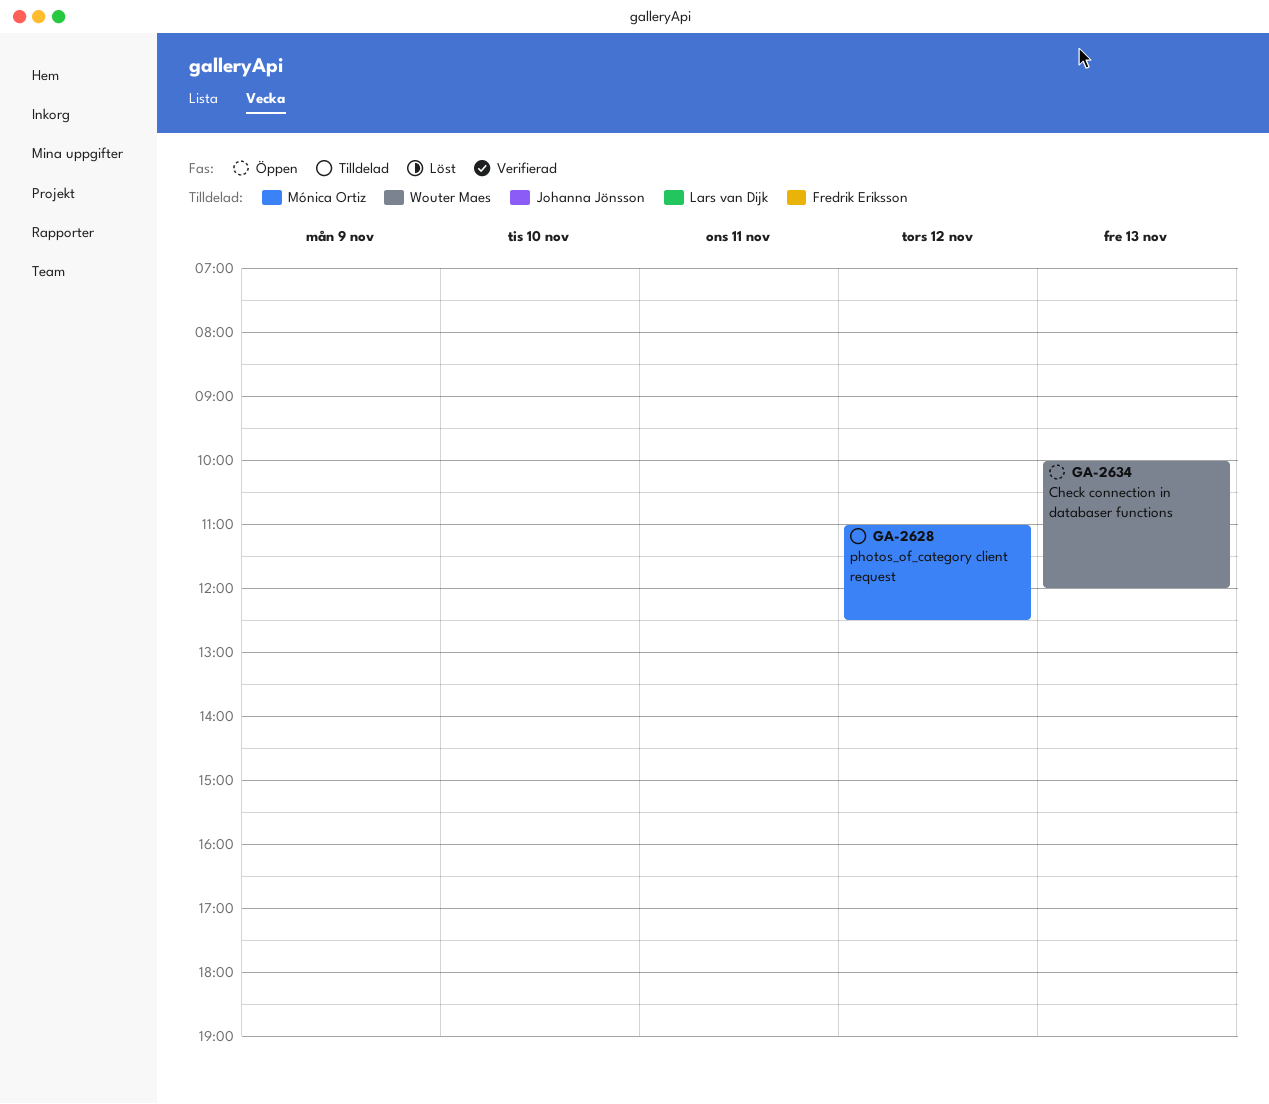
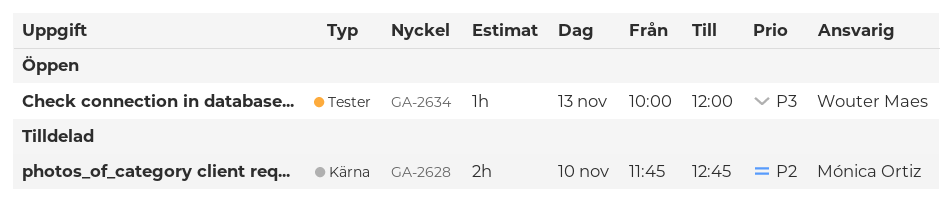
GA-2628, day: Nov 12 -> Nov 10
GA-2628, begins: 11:00 -> 11:45
GA-2628, ends: 12:30 -> 12:45

